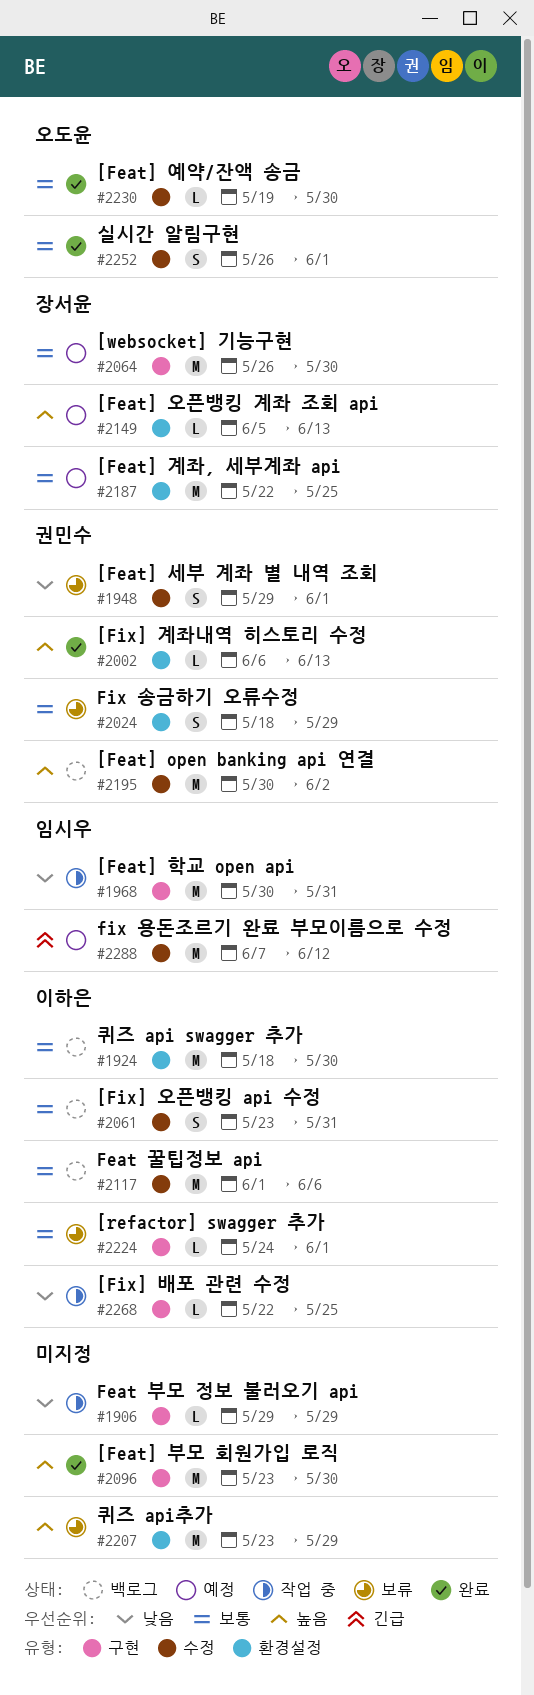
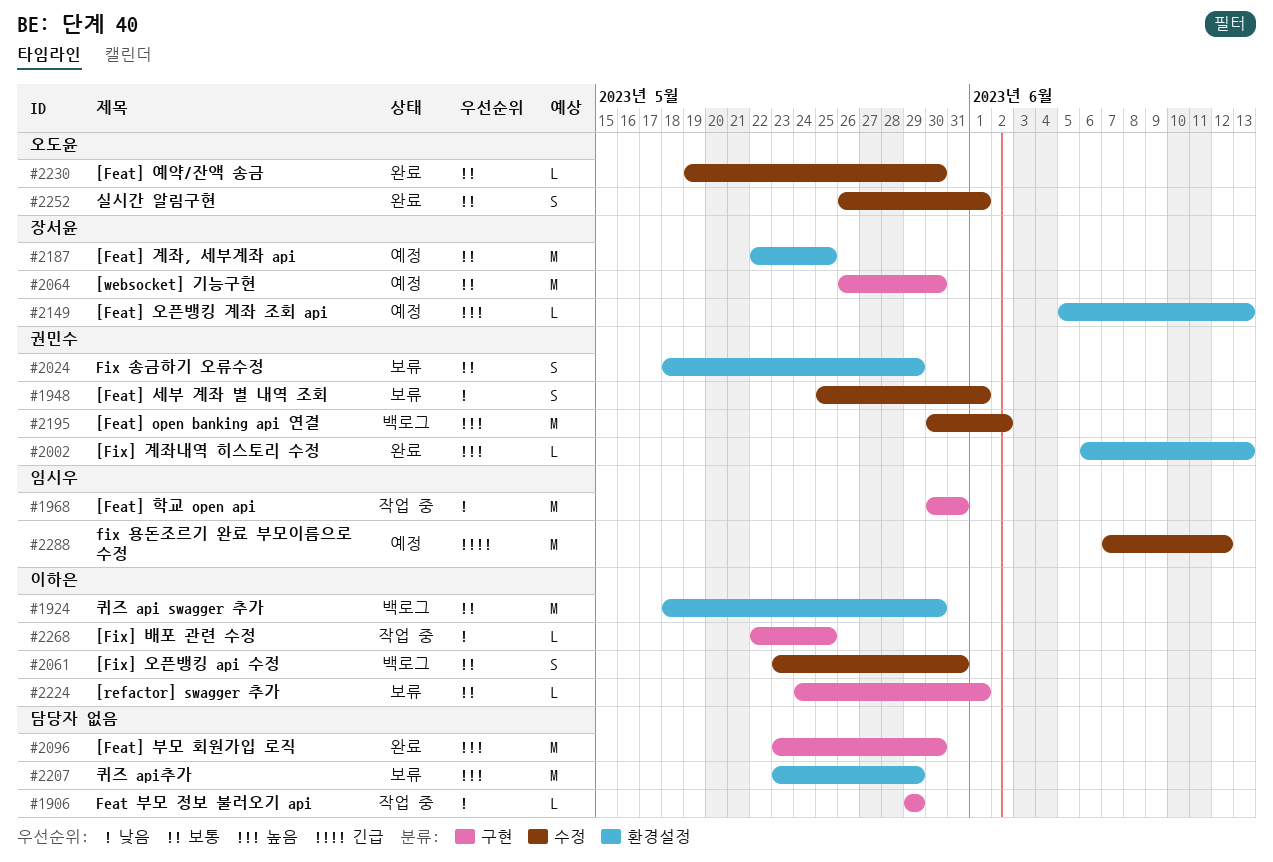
#1948, start: May 29 -> May 25
#2117: present -> none

